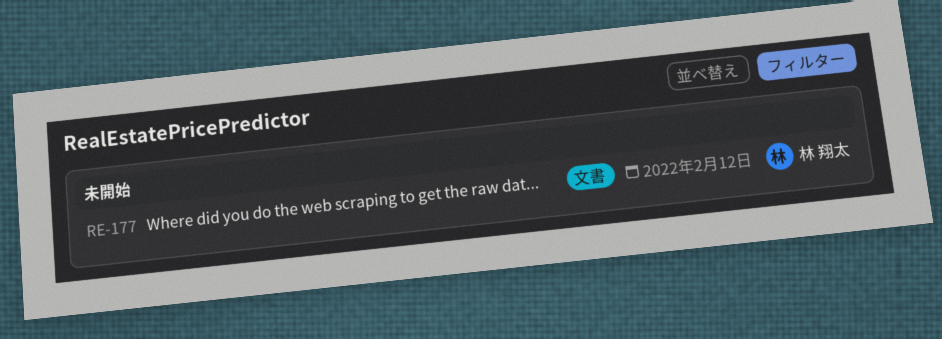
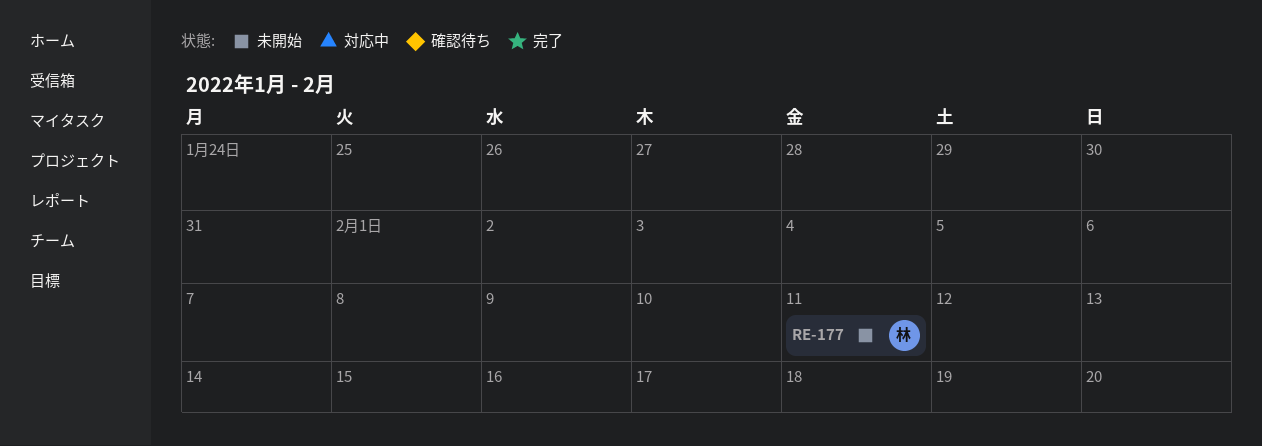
RE-177, due: Feb 12 -> Feb 11

